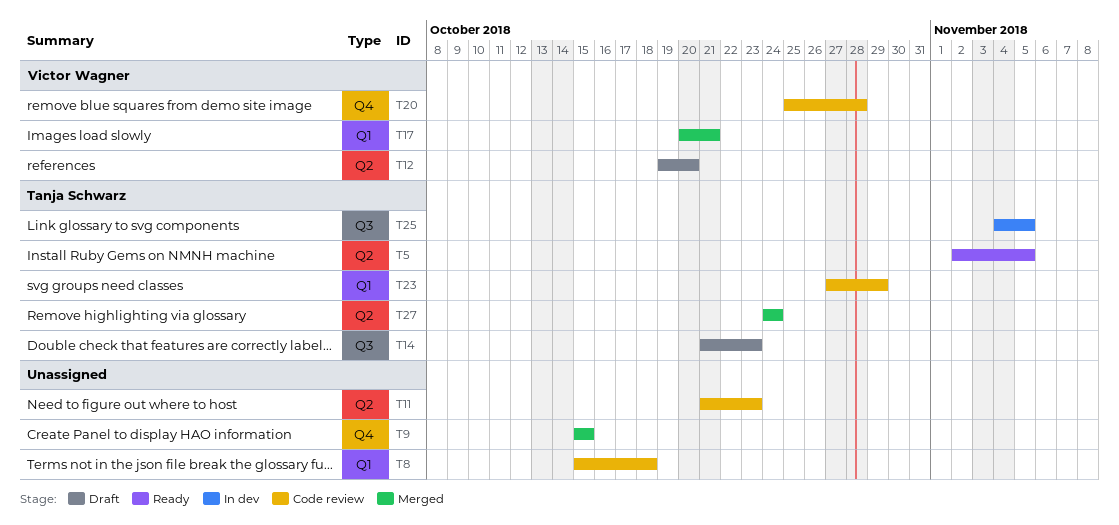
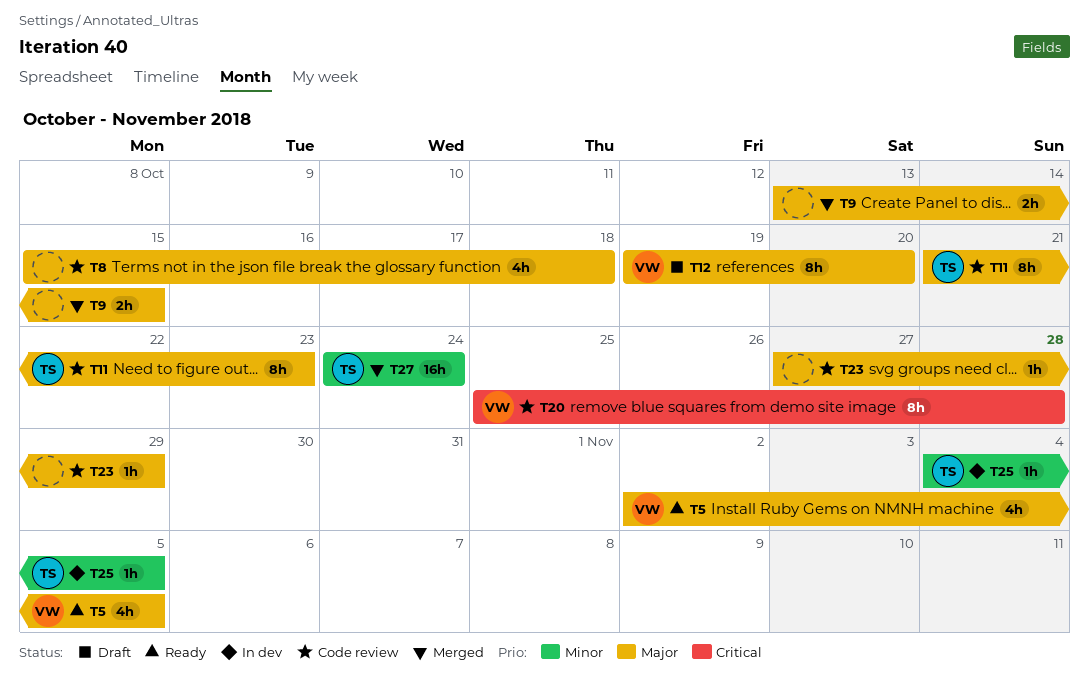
T5, owner: Tanja Schwarz -> Victor Wagner
T9, start: Oct 15 -> Oct 13
T11, owner: none -> Tanja Schwarz
T14: present -> none
T17: present -> none
T23, owner: Tanja Schwarz -> none

